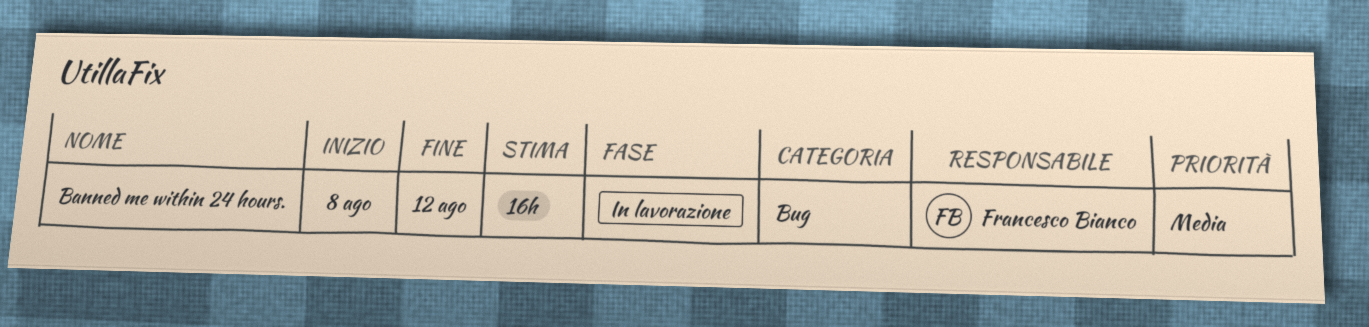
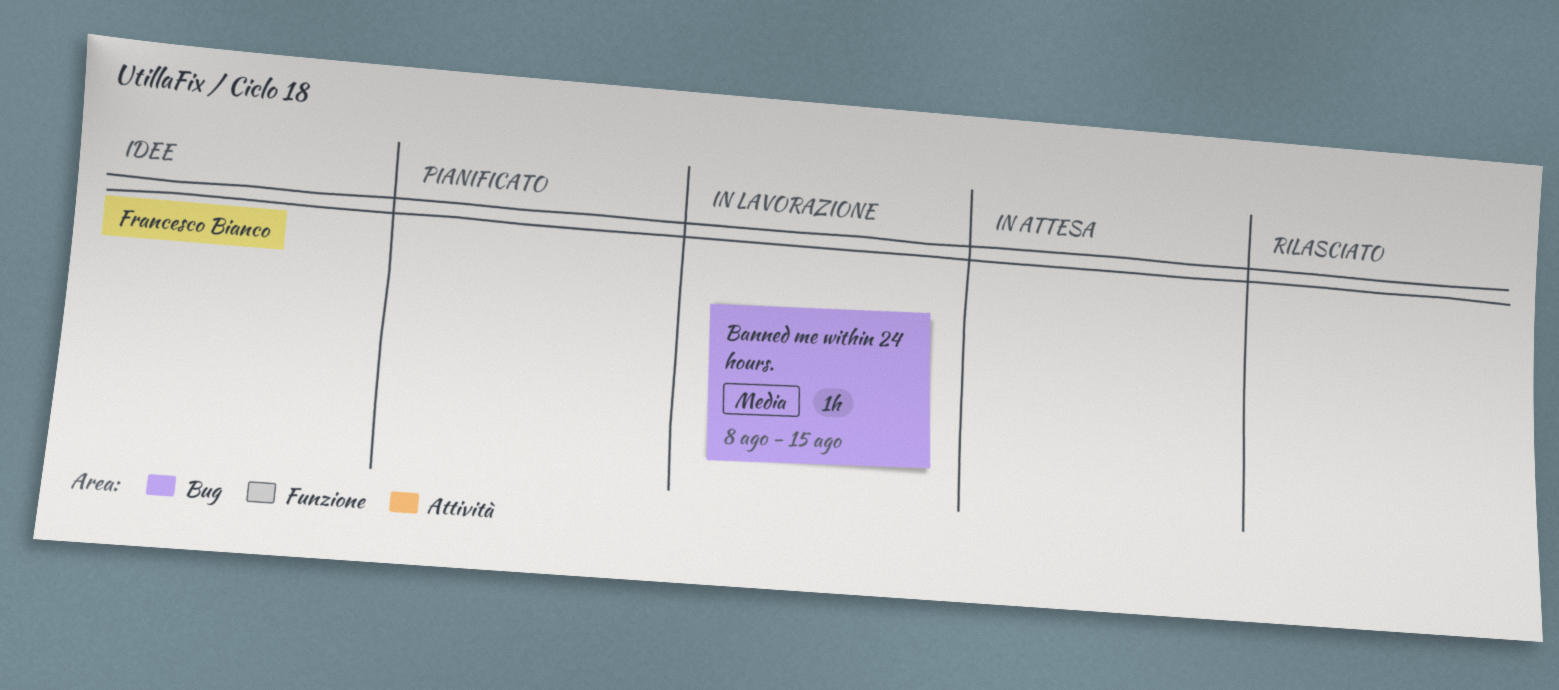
Banned me within 24 hours., estimate: 16h -> 1h
Banned me within 24 hours., due: Aug 12 -> Aug 15

